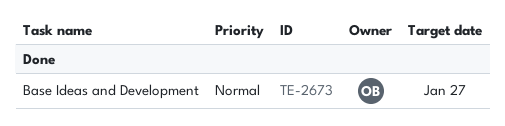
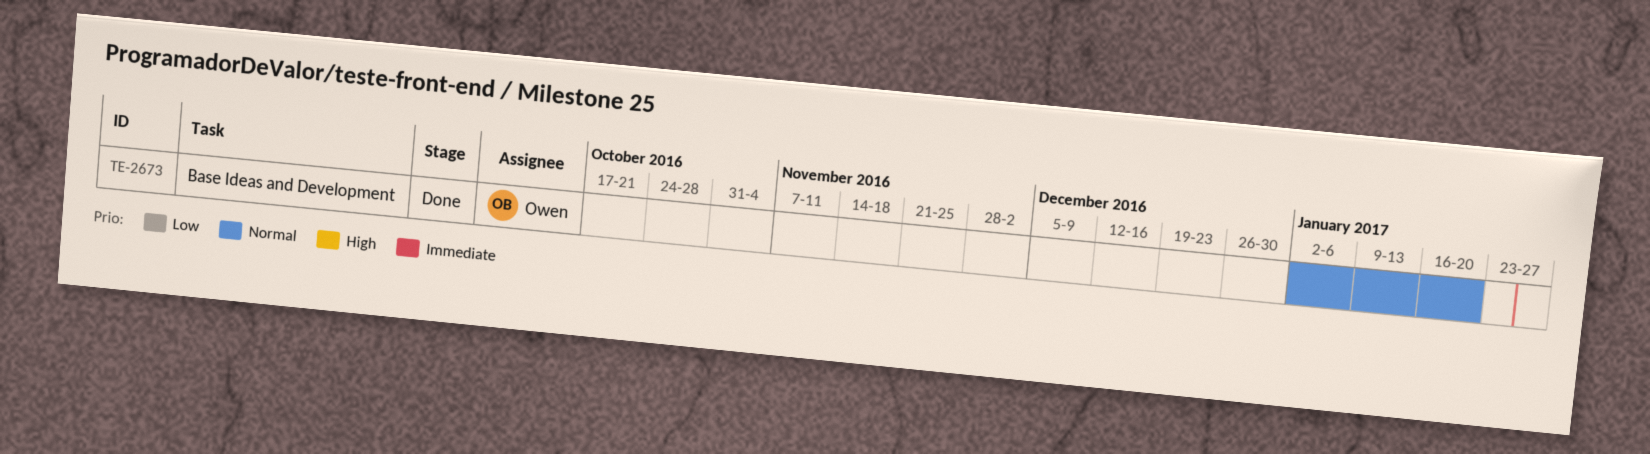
TE-2673, due: Jan 27 -> Jan 20

